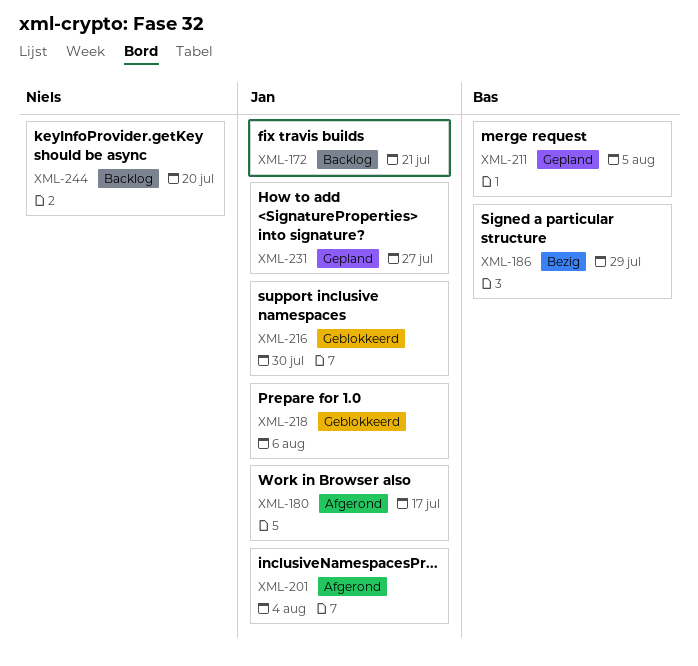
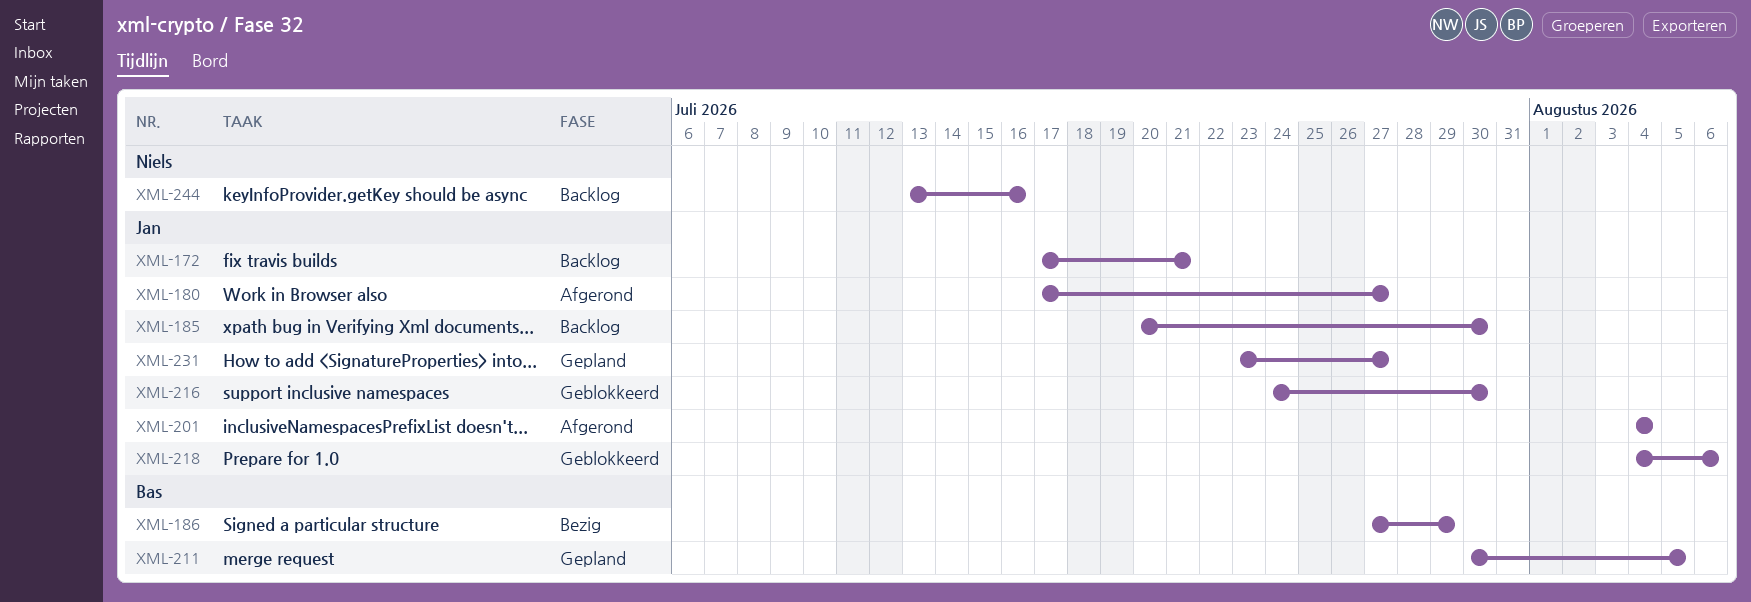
XML-180, due: Jul 17 -> Jul 27
XML-185: none -> present
XML-244, due: Jul 20 -> Jul 16

